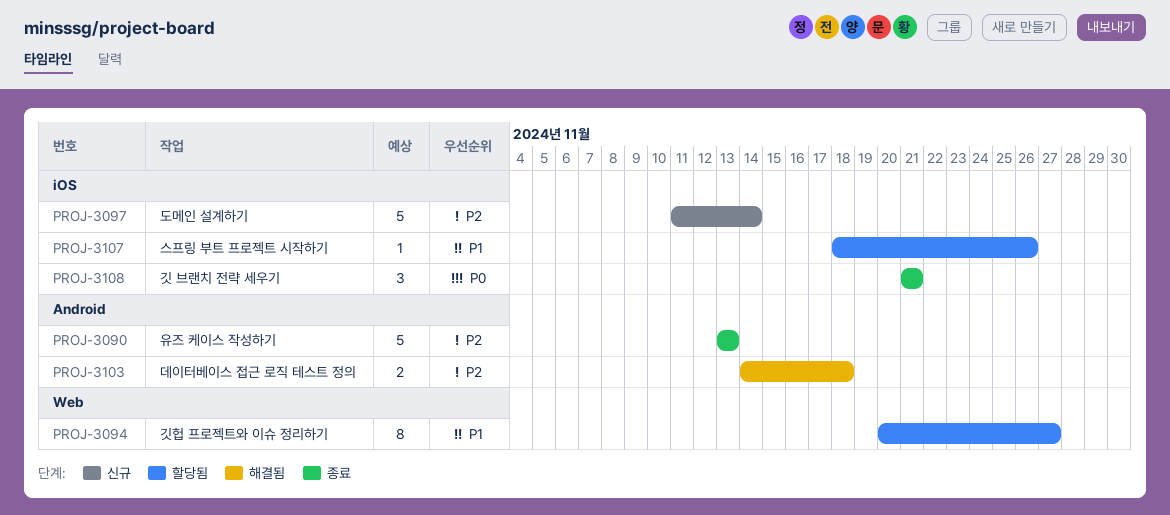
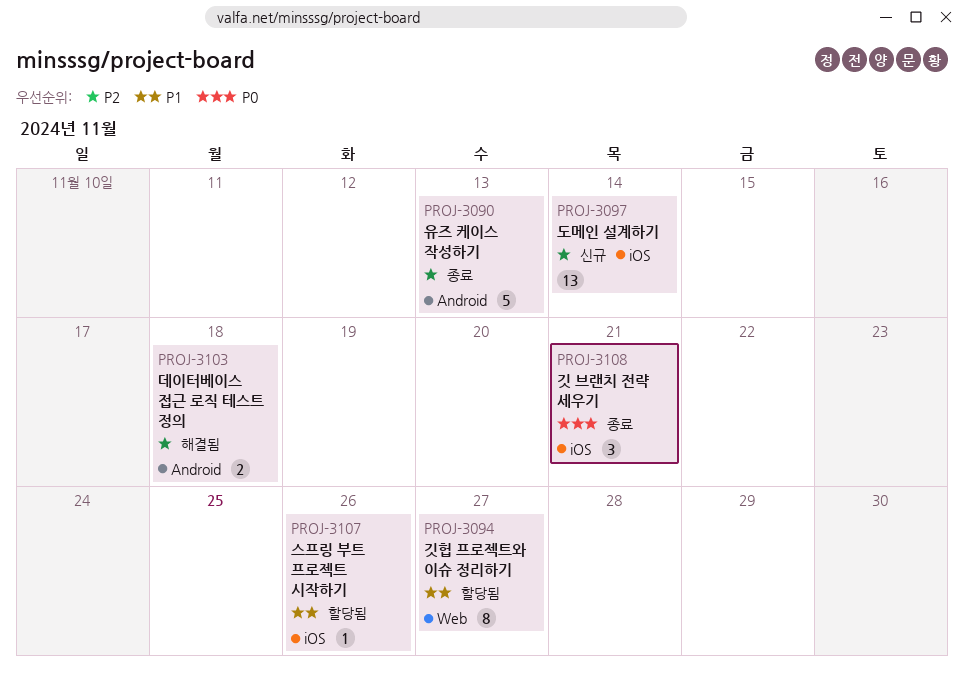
PROJ-3097, estimate: 5 -> 13

